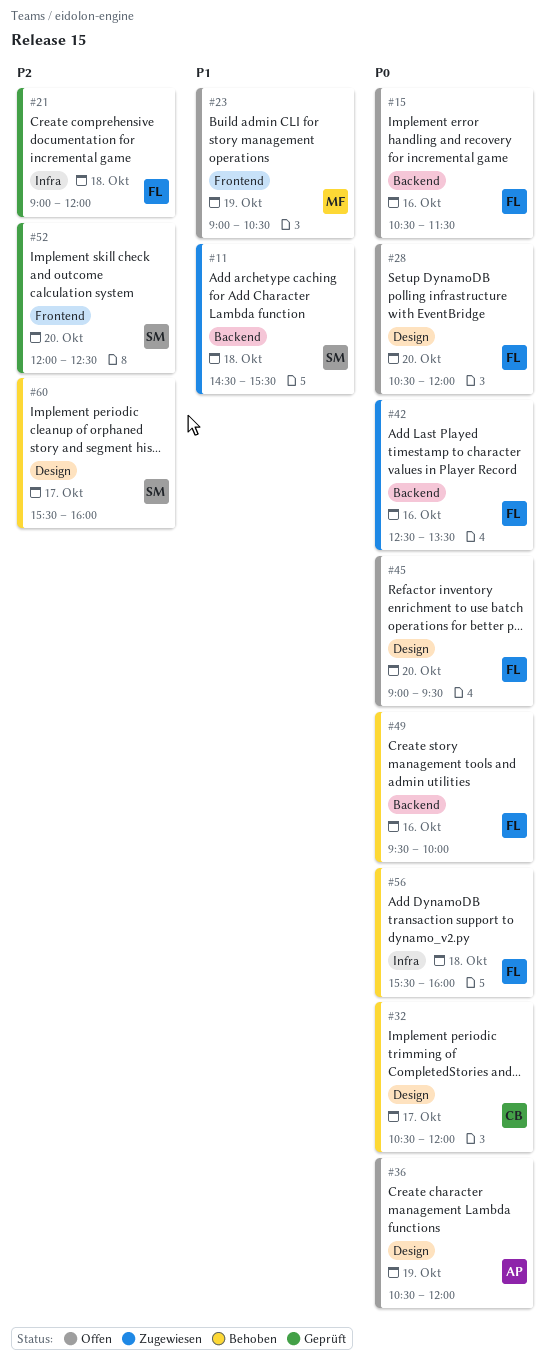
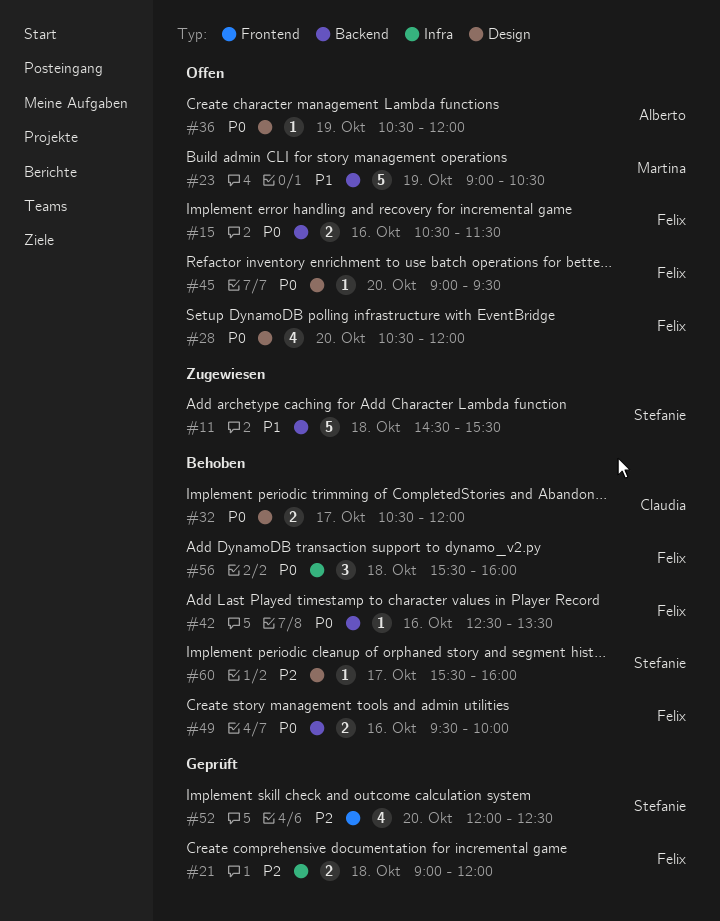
#23, label: Frontend -> Backend
#42, status: Zugewiesen -> Behoben

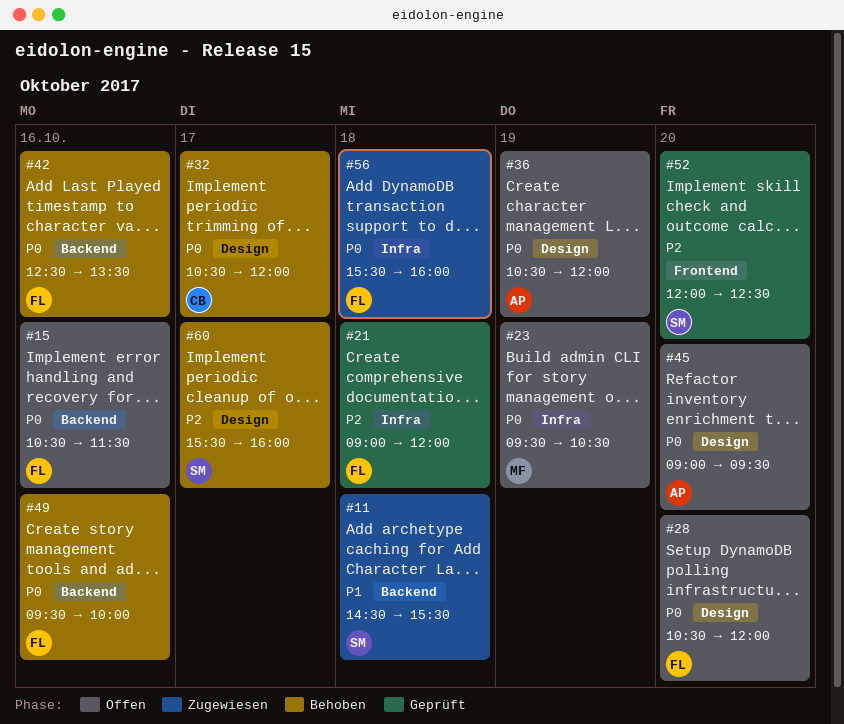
#23, priority: P1 -> P0
#23, label: Backend -> Infra
#23, begins: 09:00 -> 09:30
#45, owner: Felix -> Alberto
#56, status: Behoben -> Zugewiesen

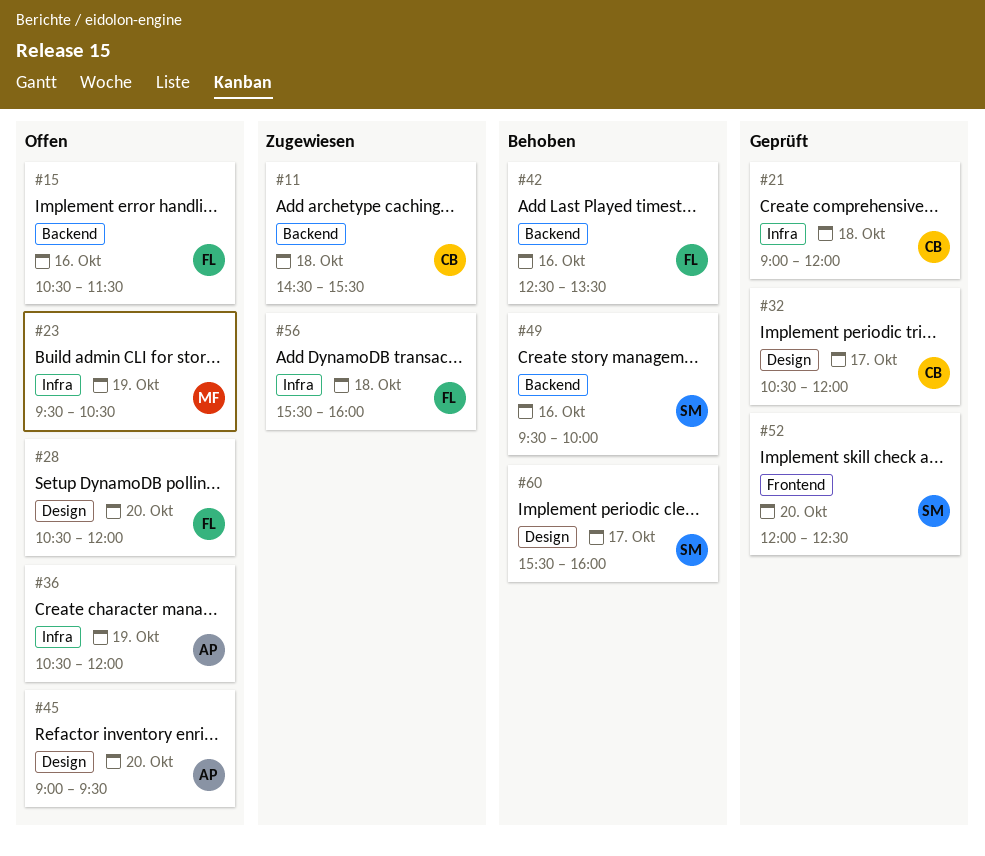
#11, owner: SM -> CB
#21, owner: FL -> CB
#32, status: Behoben -> Geprüft
#36, label: Design -> Infra
#49, owner: FL -> SM

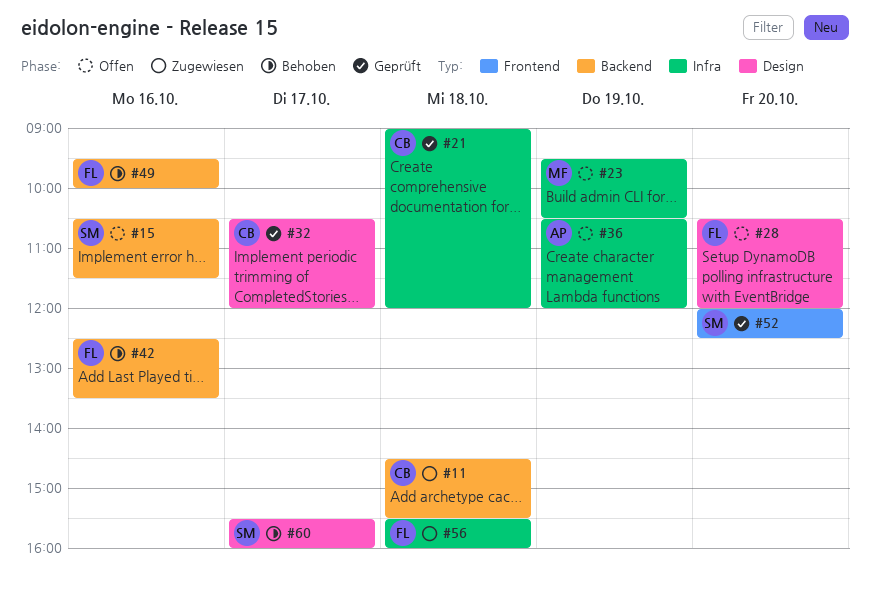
#15, owner: FL -> SM
#45: present -> none
#49, owner: SM -> FL

